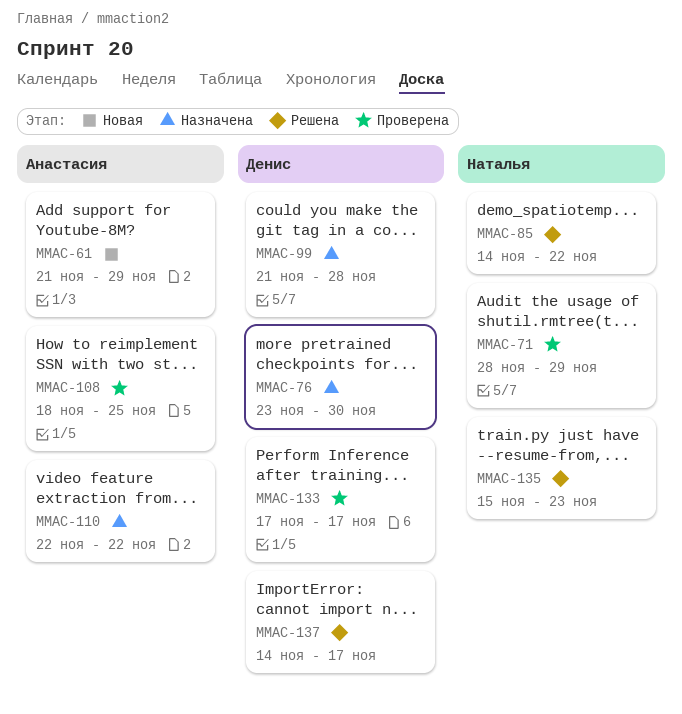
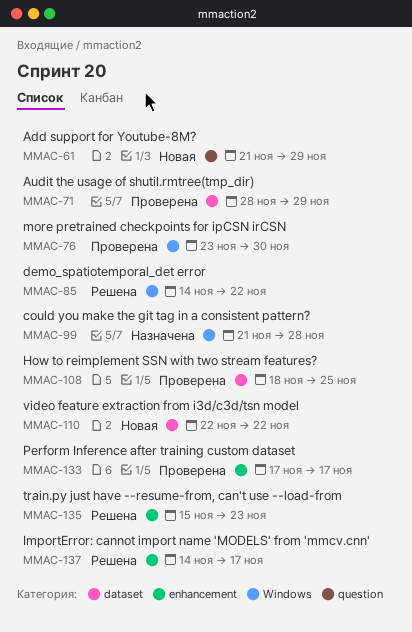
MMAC-76, status: Назначена -> Проверена
MMAC-110, status: Назначена -> Новая

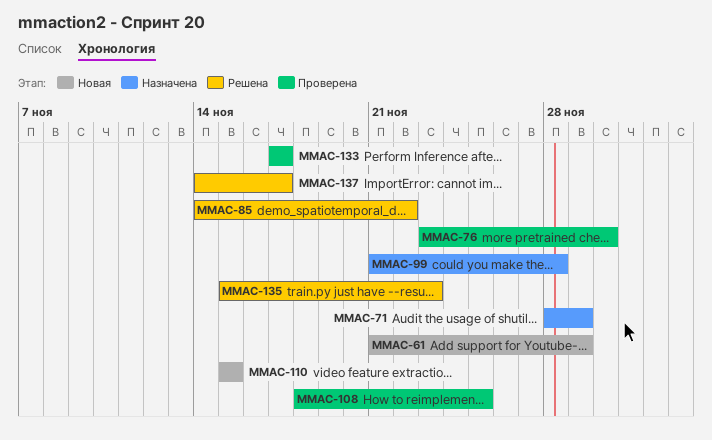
MMAC-71, status: Проверена -> Назначена
MMAC-110, start: Nov 22 -> Nov 15
MMAC-110, due: Nov 22 -> Nov 15

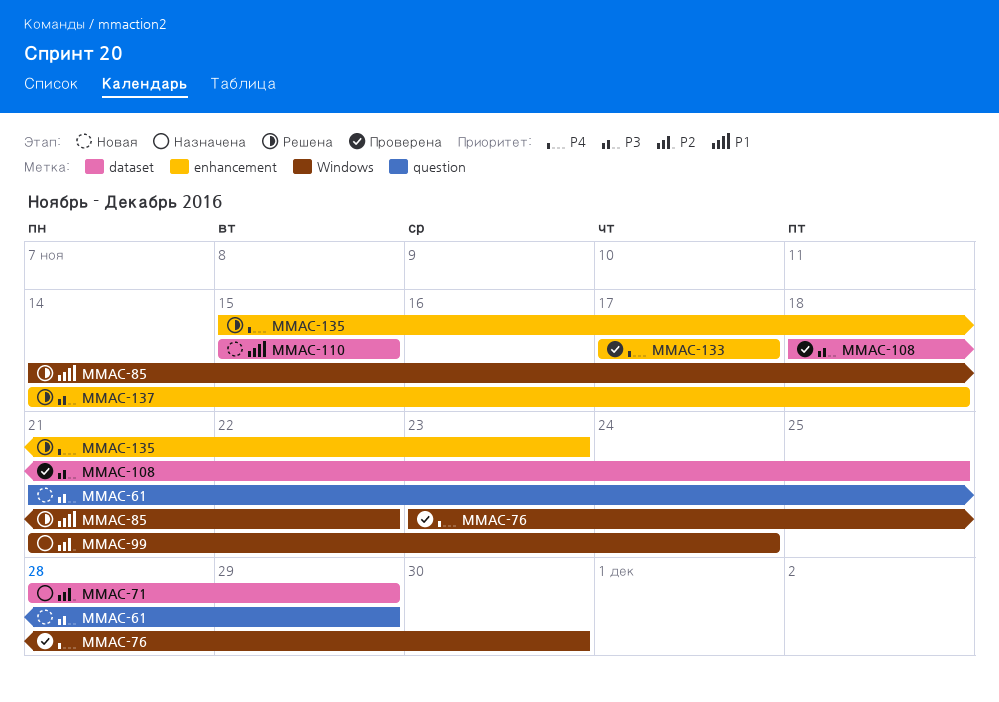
MMAC-99, due: Nov 28 -> Nov 24
MMAC-137, due: Nov 17 -> Nov 18

